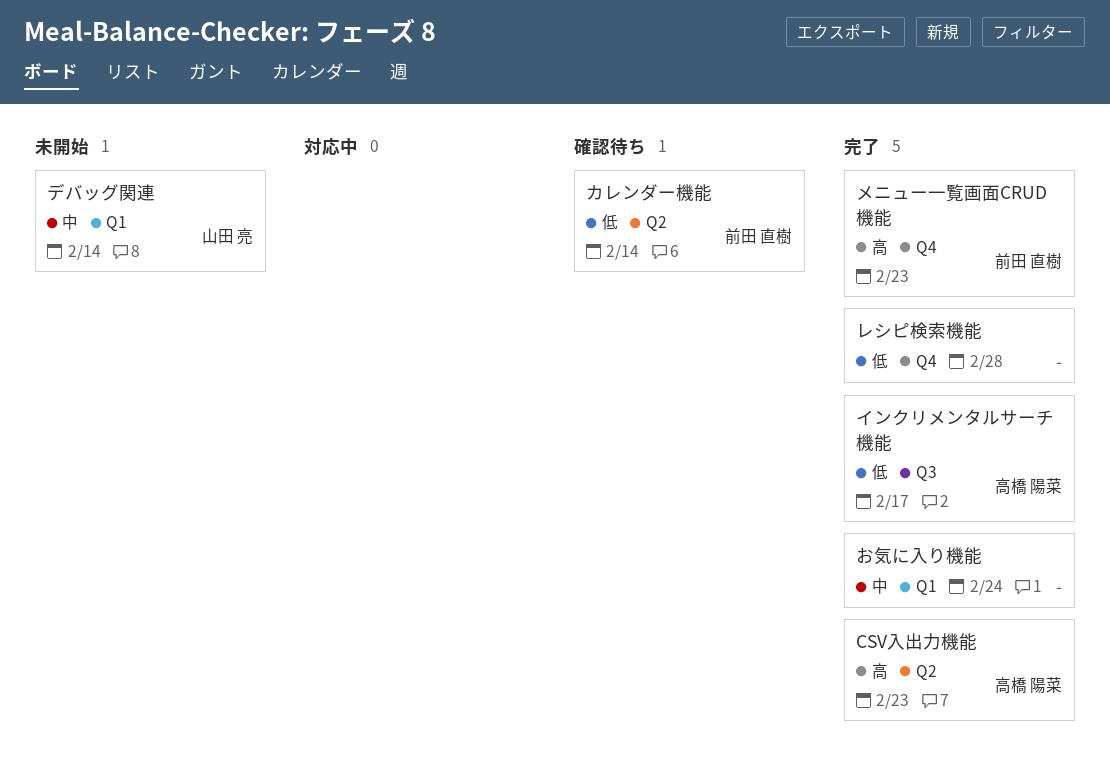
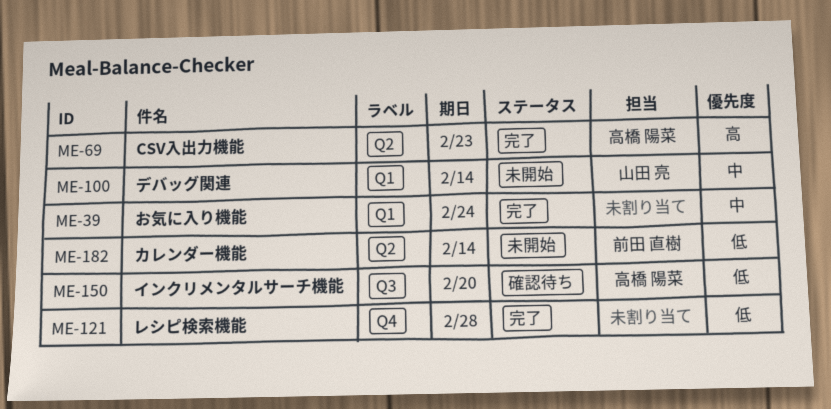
インクリメンタルサーチ機能, status: 完了 -> 確認待ち
インクリメンタルサーチ機能, due: Feb 17 -> Feb 20
カレンダー機能, status: 確認待ち -> 未開始
メニュー一覧画面CRUD機能: present -> none

